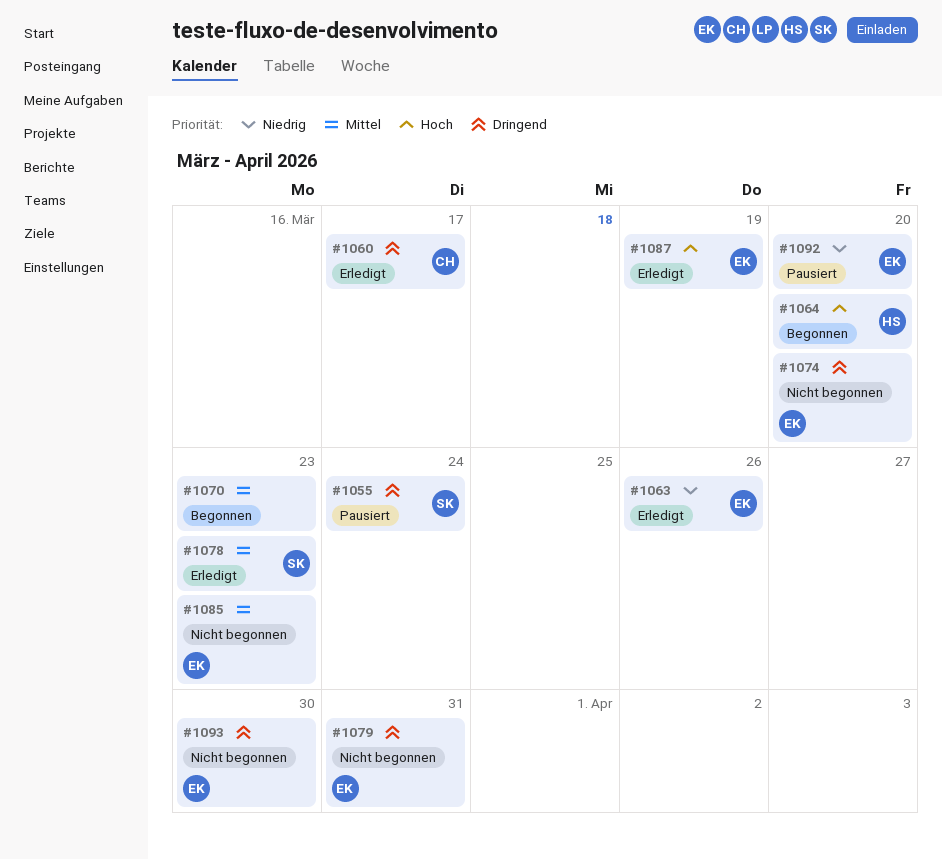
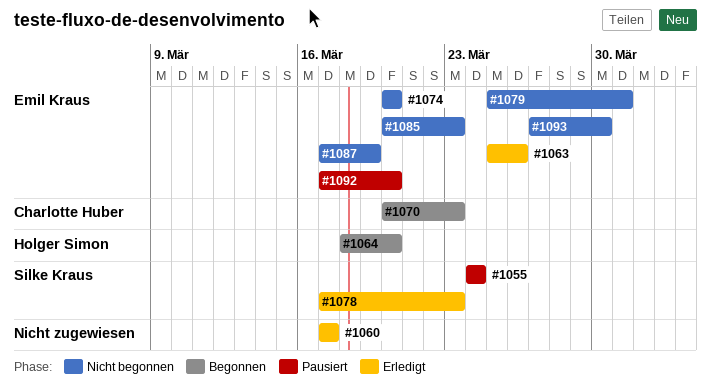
#1060, owner: Charlotte Huber -> none
#1070, owner: none -> Charlotte Huber
#1087, status: Erledigt -> Nicht begonnen

